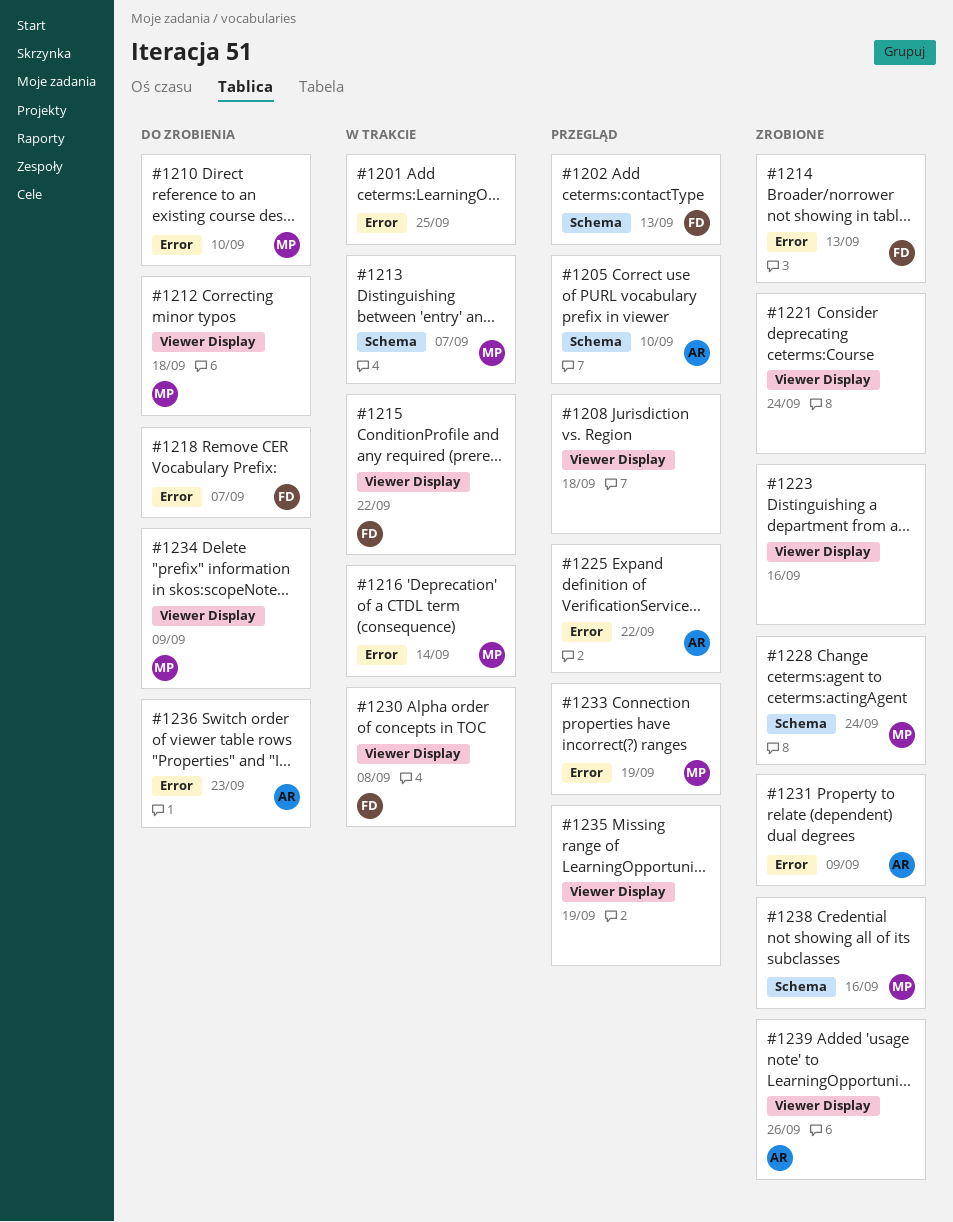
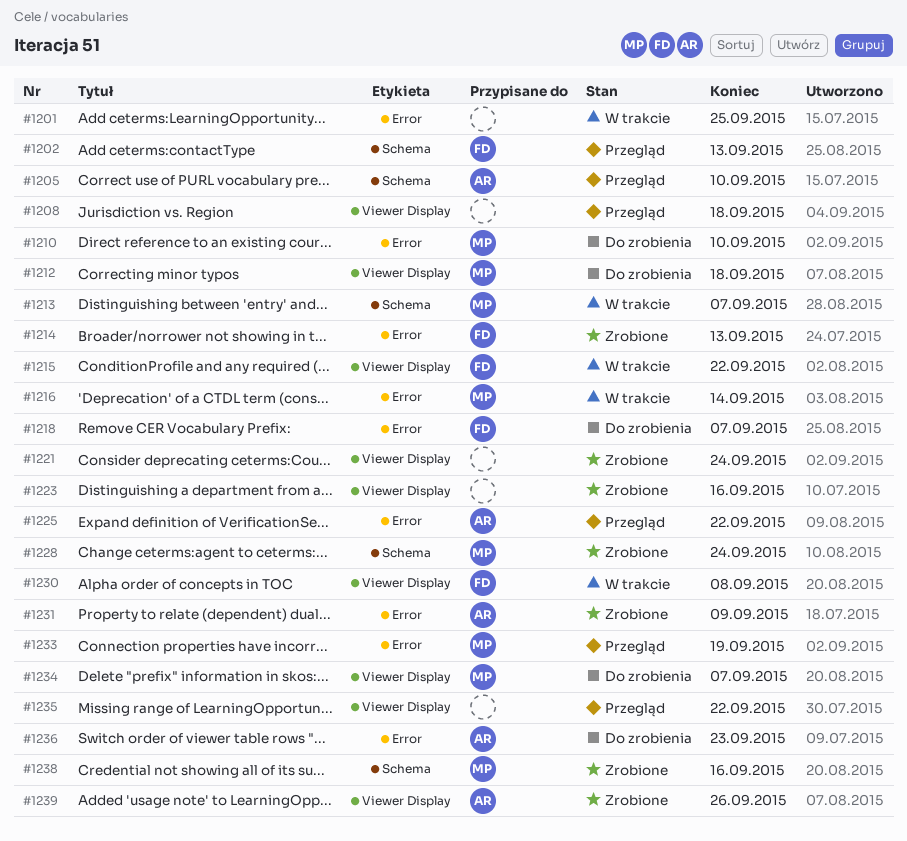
#1234, due: Sep 9 -> Sep 7
#1235, due: Sep 19 -> Sep 22

